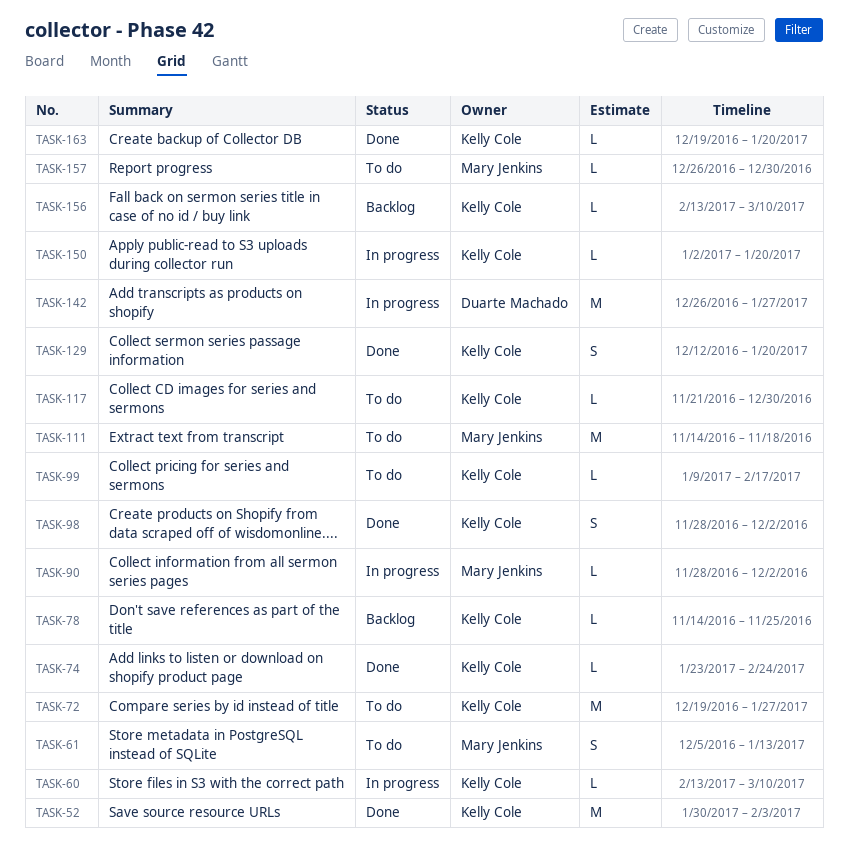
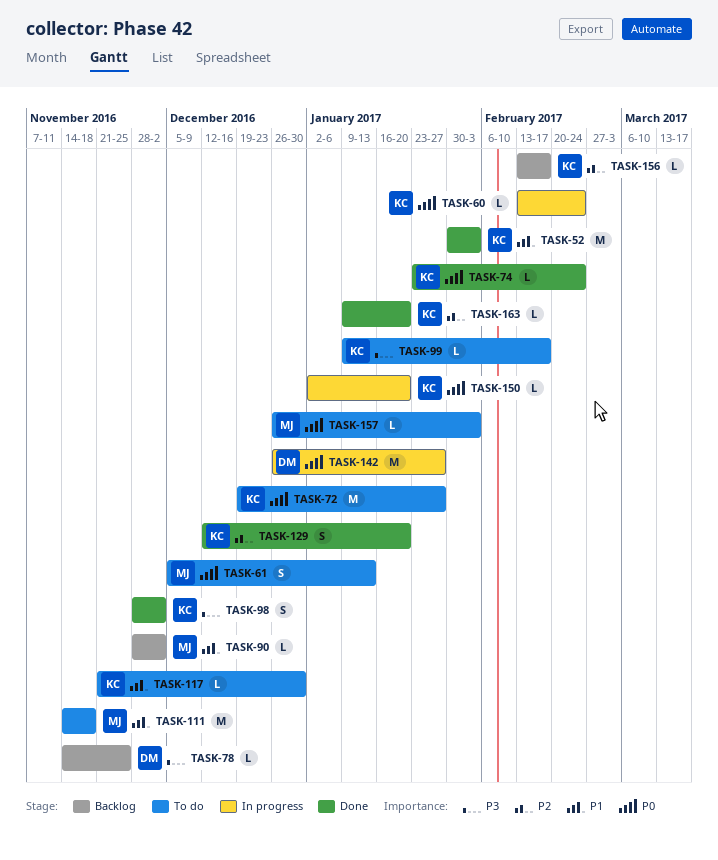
TASK-60, due: Mar 10 -> Feb 24
TASK-78, owner: Kelly Cole -> Duarte Machado
TASK-90, status: In progress -> Backlog
TASK-156, due: Mar 10 -> Feb 17
TASK-157, due: Dec 30 -> Feb 3
TASK-163, start: Dec 19 -> Jan 9

